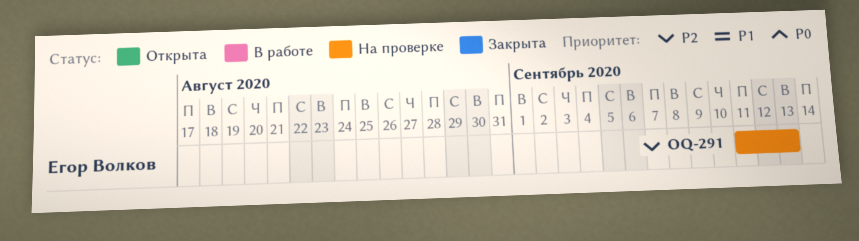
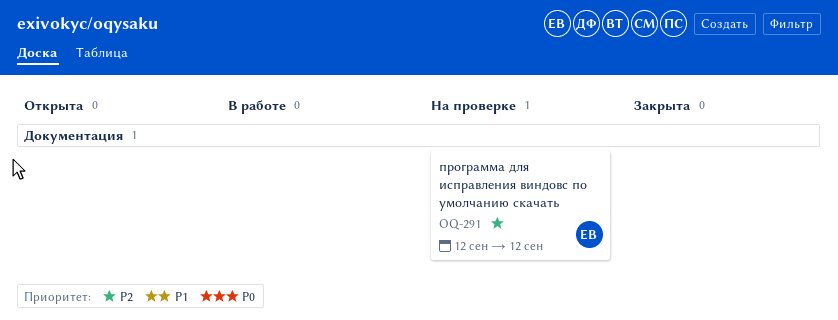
OQ-291, start: Sep 11 -> Sep 12
OQ-291, due: Sep 13 -> Sep 12

